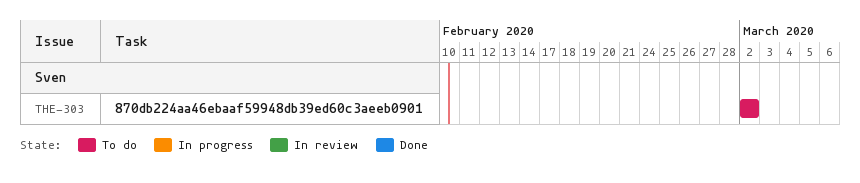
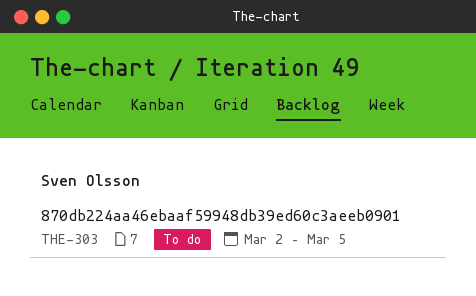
THE-303, due: Mar 2 -> Mar 5

